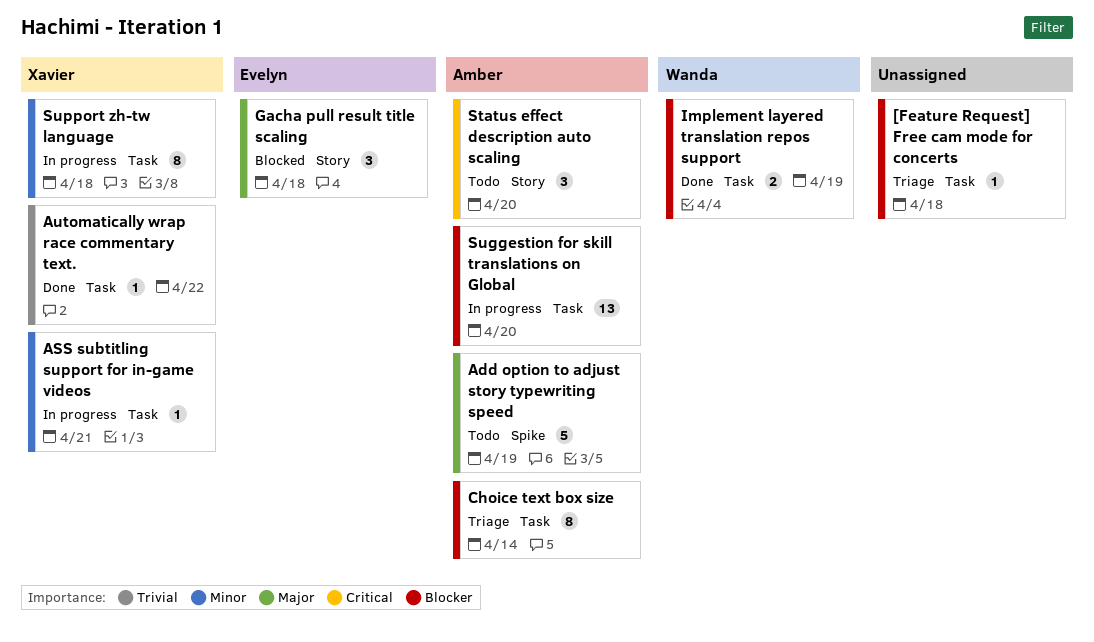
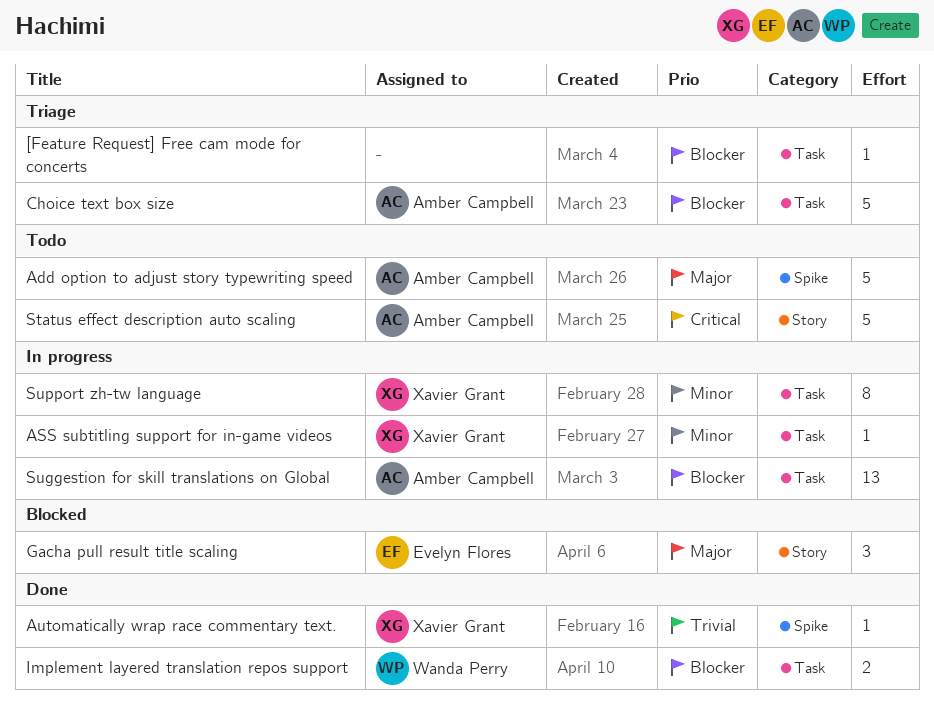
Automatically wrap race commentary text., label: Task -> Spike
Choice text box size, estimate: 8 -> 5
Status effect description auto scaling, estimate: 3 -> 5

